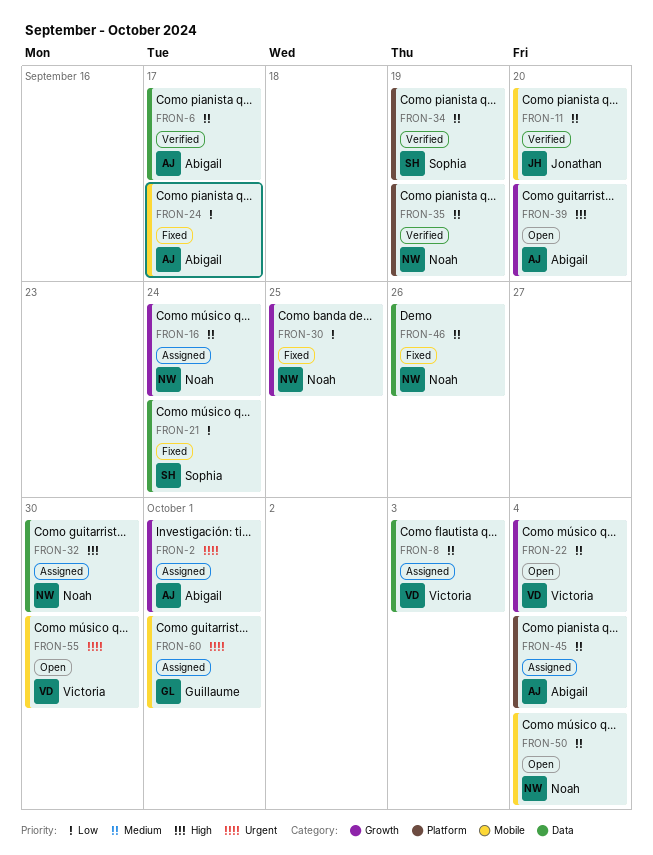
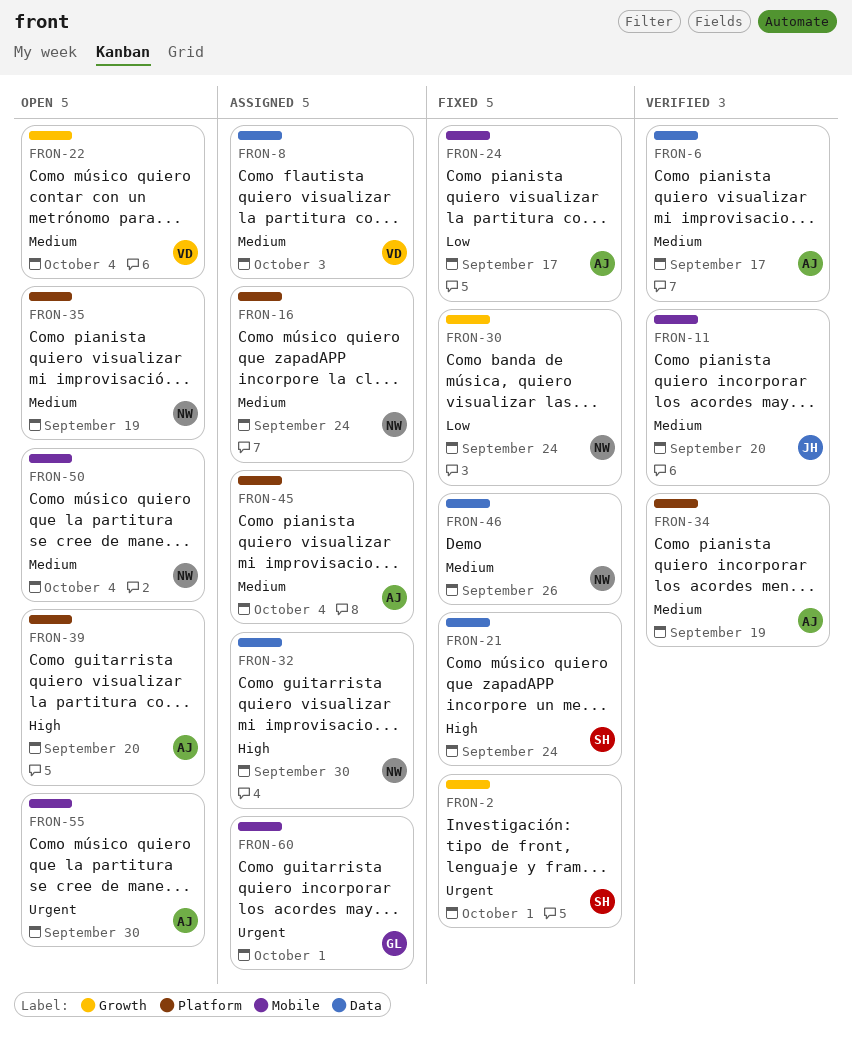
FRON-2, status: Assigned -> Fixed
FRON-2, owner: Abigail -> Sophia
FRON-16, label: Growth -> Platform
FRON-21, priority: Low -> High
FRON-30, due: Sep 25 -> Sep 24
FRON-34, owner: Sophia -> Abigail
FRON-35, status: Verified -> Open
FRON-39, label: Growth -> Platform
FRON-55, owner: Victoria -> Abigail

